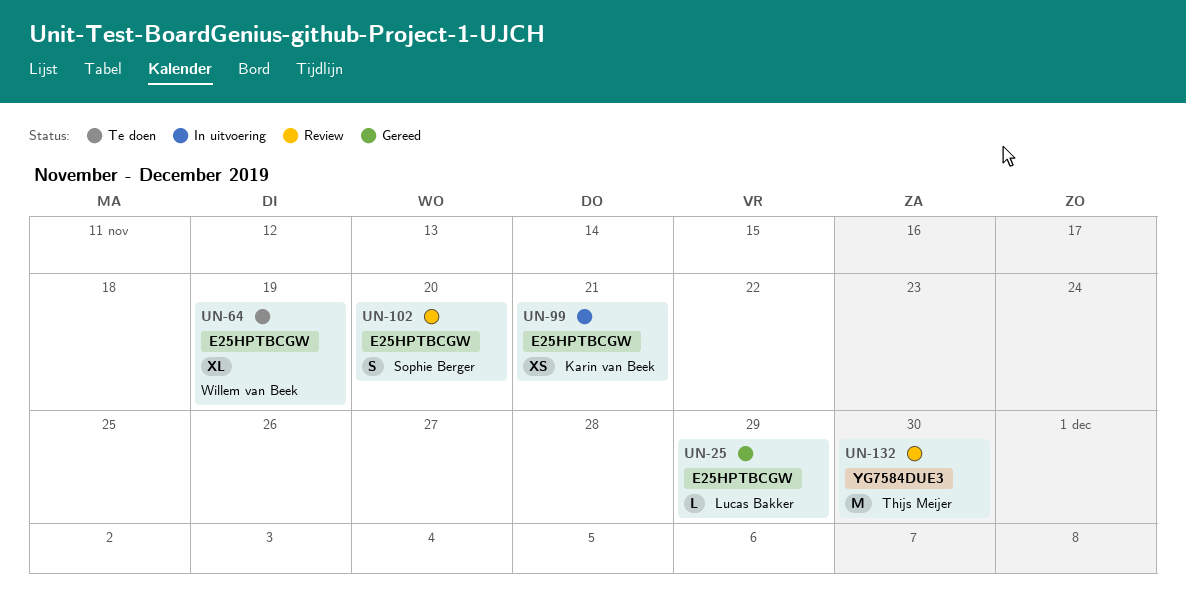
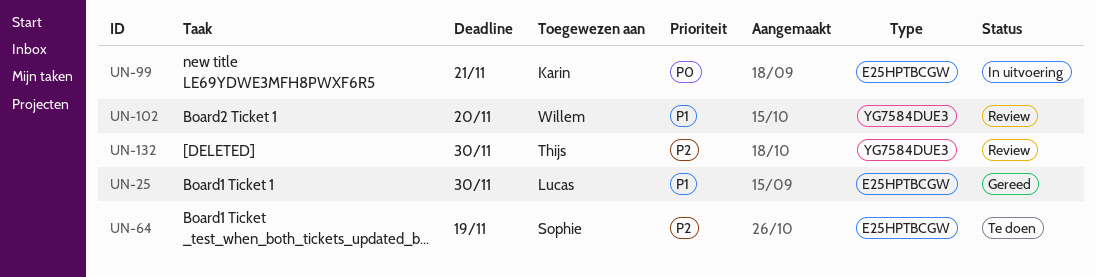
UN-25, due: Nov 29 -> Nov 30
UN-64, owner: Willem van Beek -> Sophie Berger
UN-102, owner: Sophie Berger -> Willem van Beek
UN-102, label: E25HPTBCGW -> YG7584DUE3

